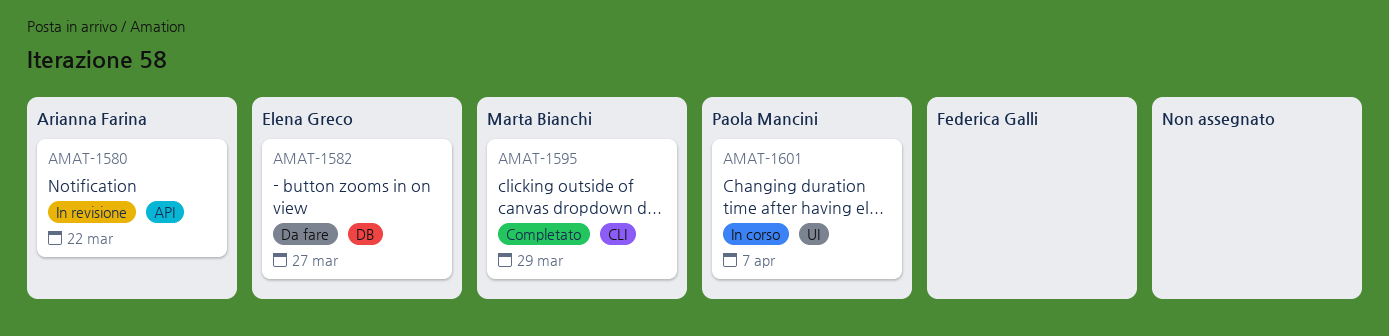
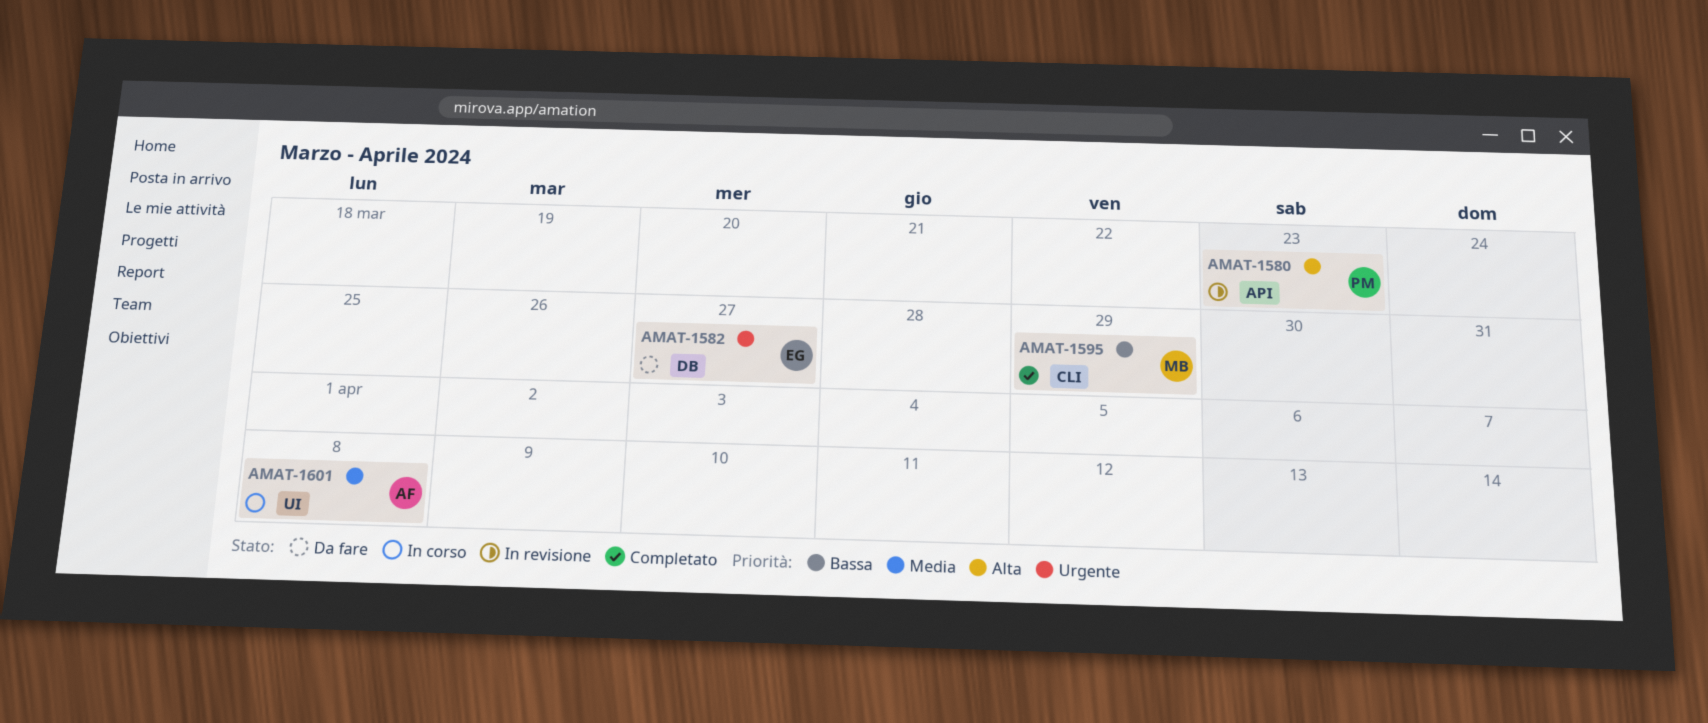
AMAT-1580, owner: Arianna Farina -> Paola Mancini
AMAT-1580, due: Mar 22 -> Mar 23
AMAT-1601, owner: Paola Mancini -> Arianna Farina
AMAT-1601, due: Apr 7 -> Apr 8

